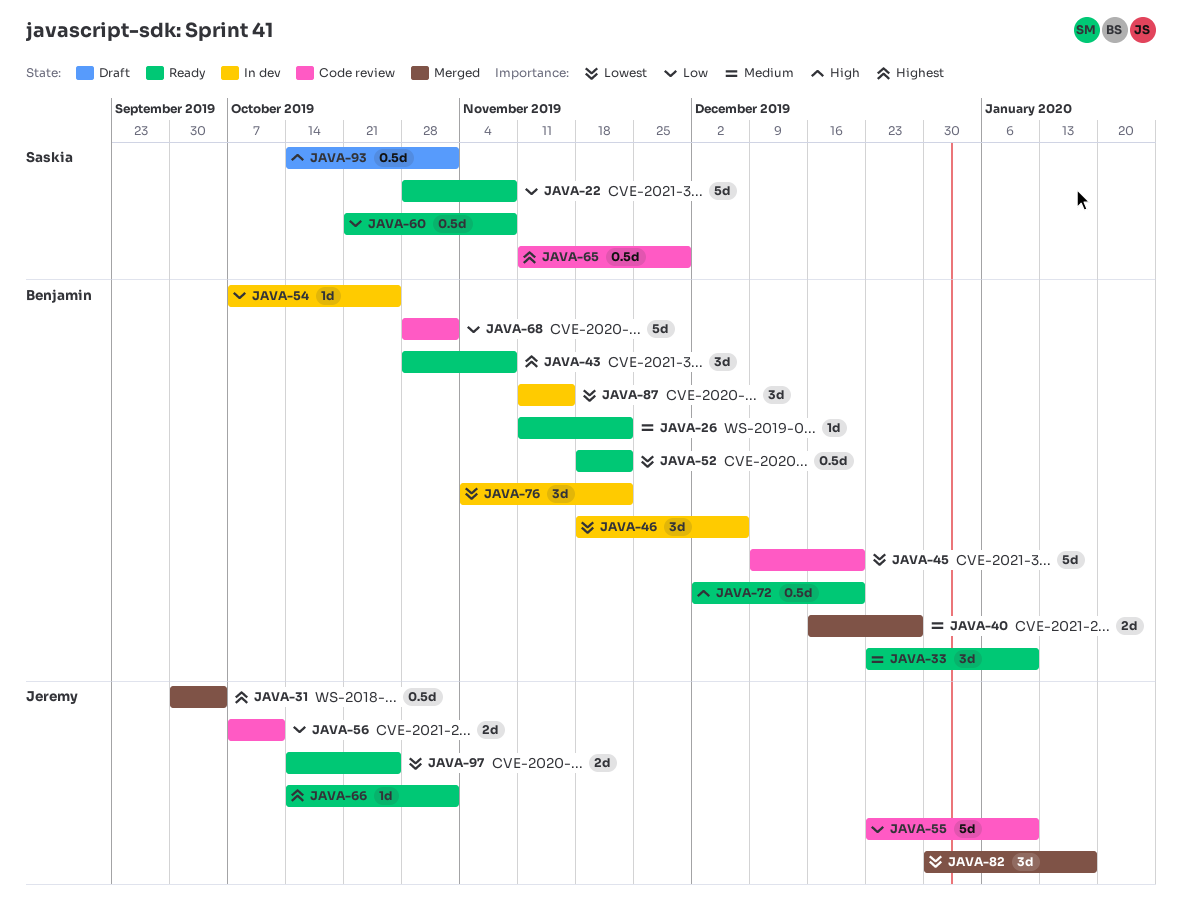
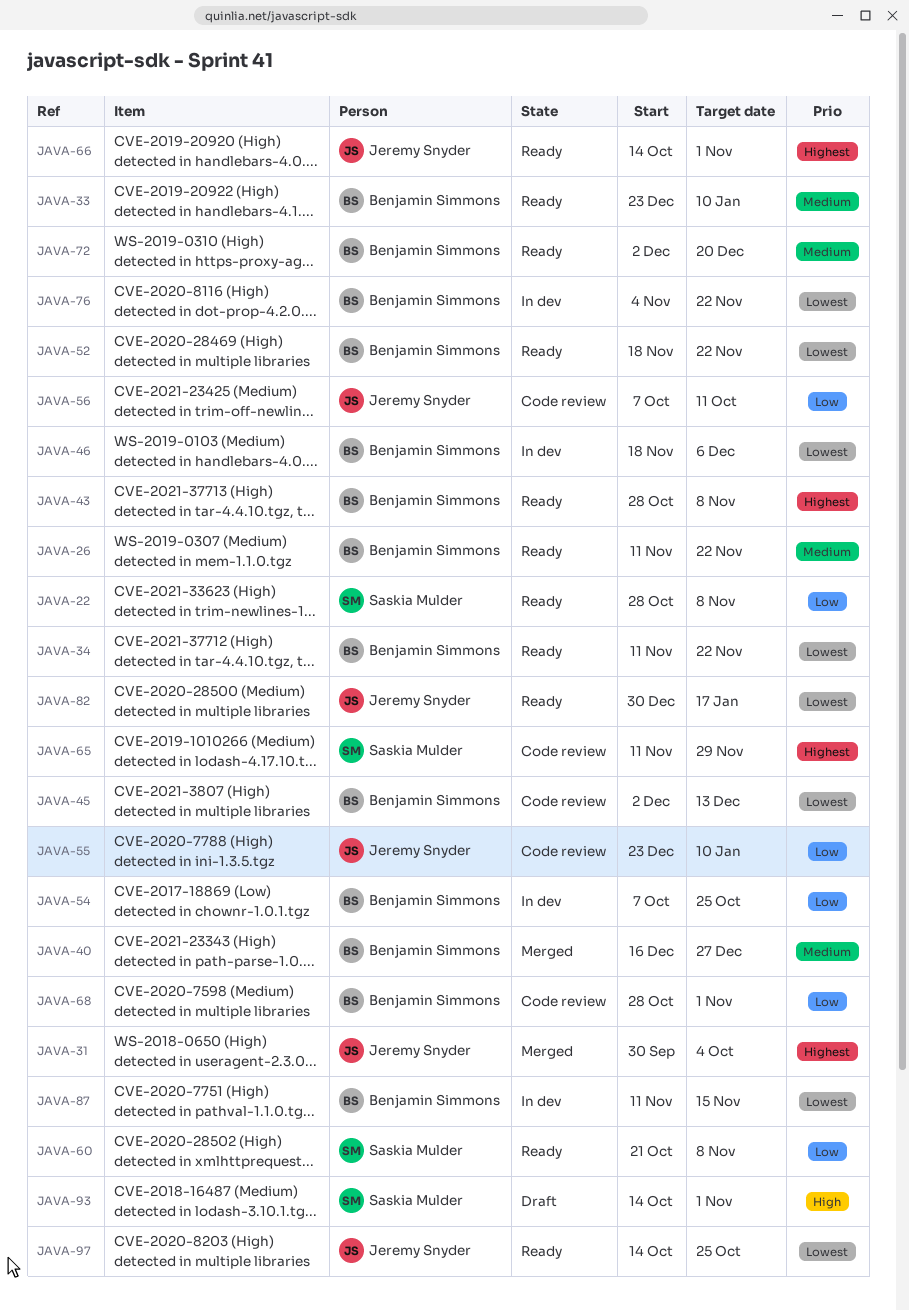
JAVA-34: none -> present
JAVA-45, start: Dec 9 -> Dec 2
JAVA-45, due: Dec 20 -> Dec 13
JAVA-72, priority: High -> Medium
JAVA-82, status: Merged -> Ready

